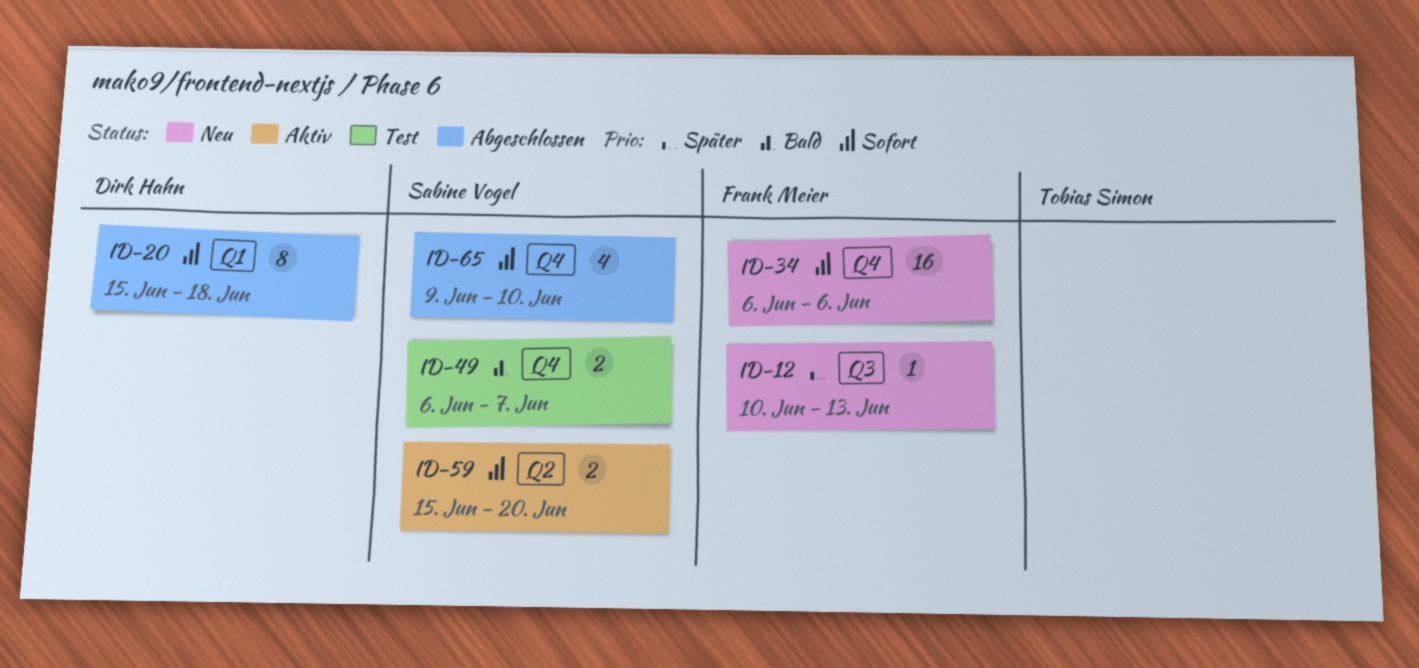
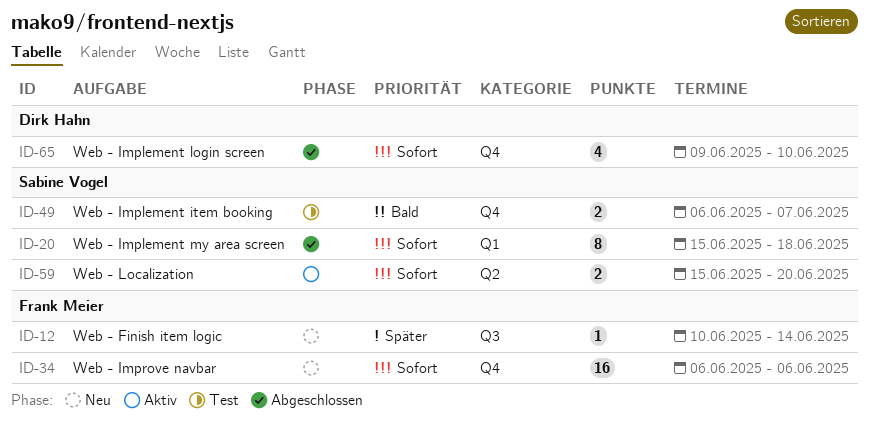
ID-12, due: Jun 13 -> Jun 14
ID-20, owner: Dirk Hahn -> Sabine Vogel
ID-65, owner: Sabine Vogel -> Dirk Hahn

